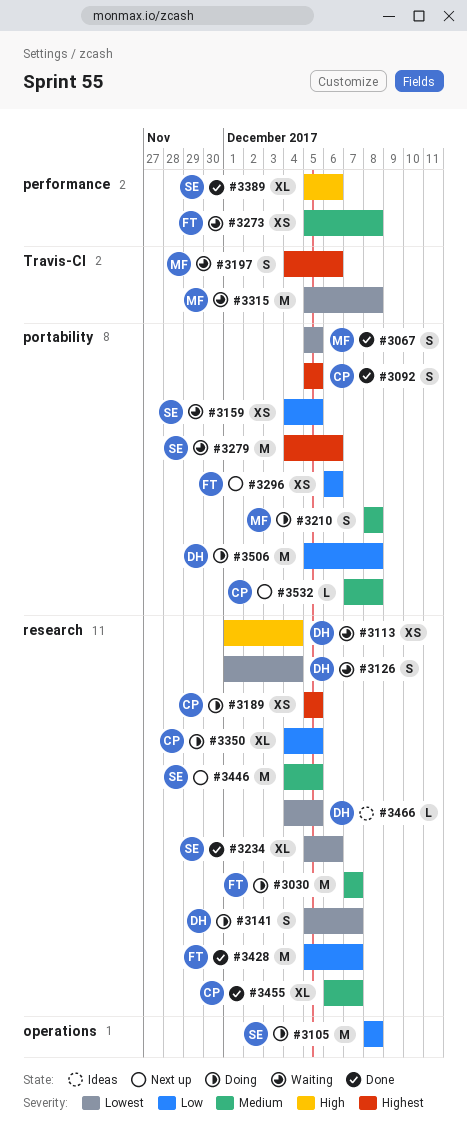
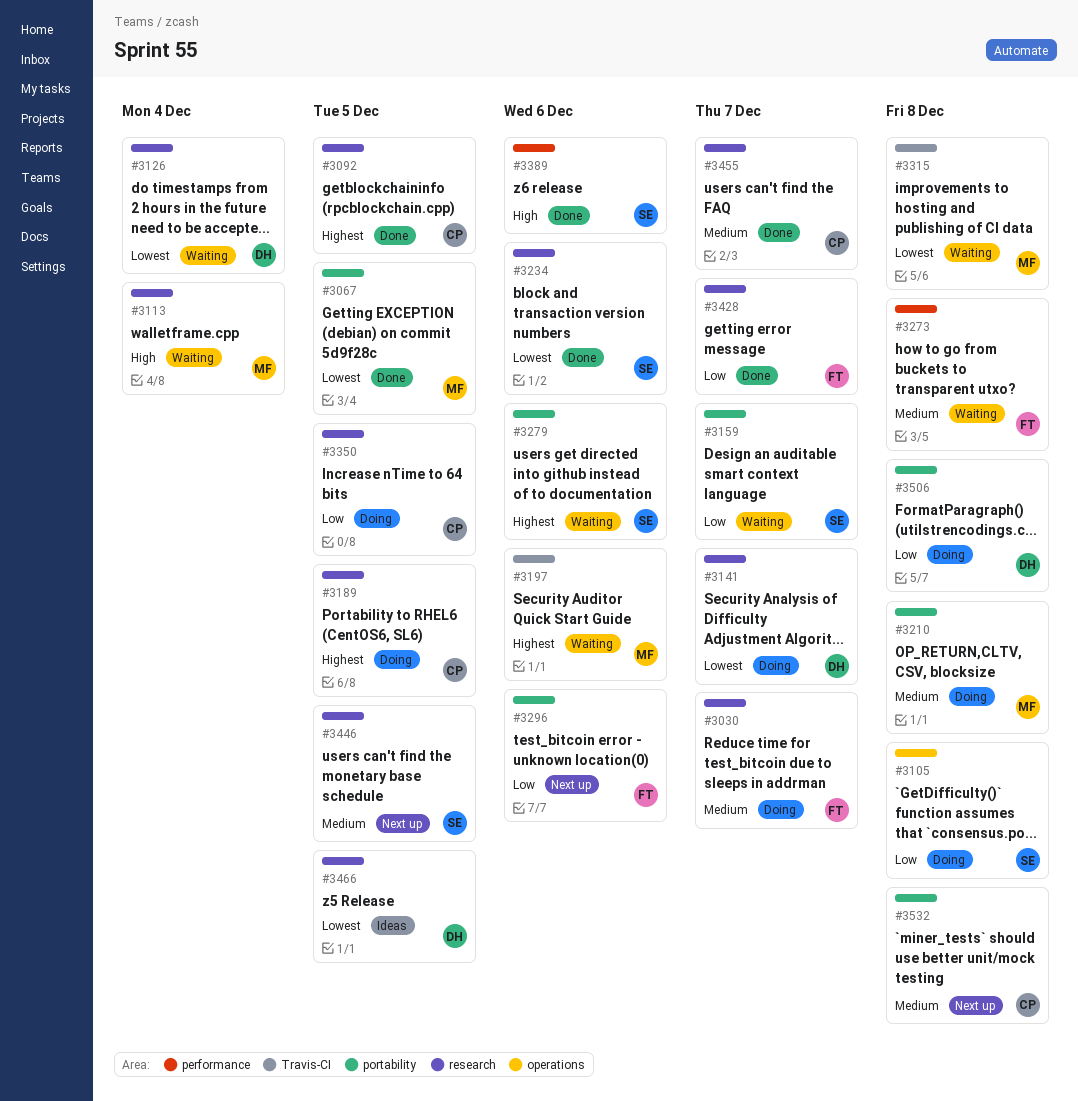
#3092, label: portability -> research
#3113, owner: DH -> MF
#3159, due: Dec 5 -> Dec 7

